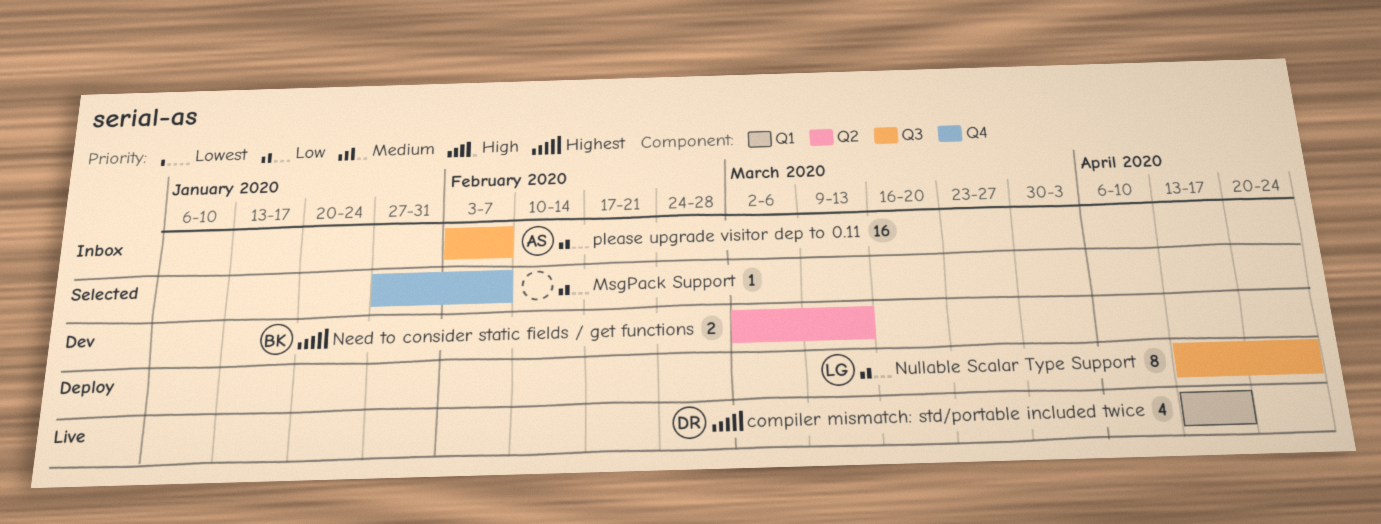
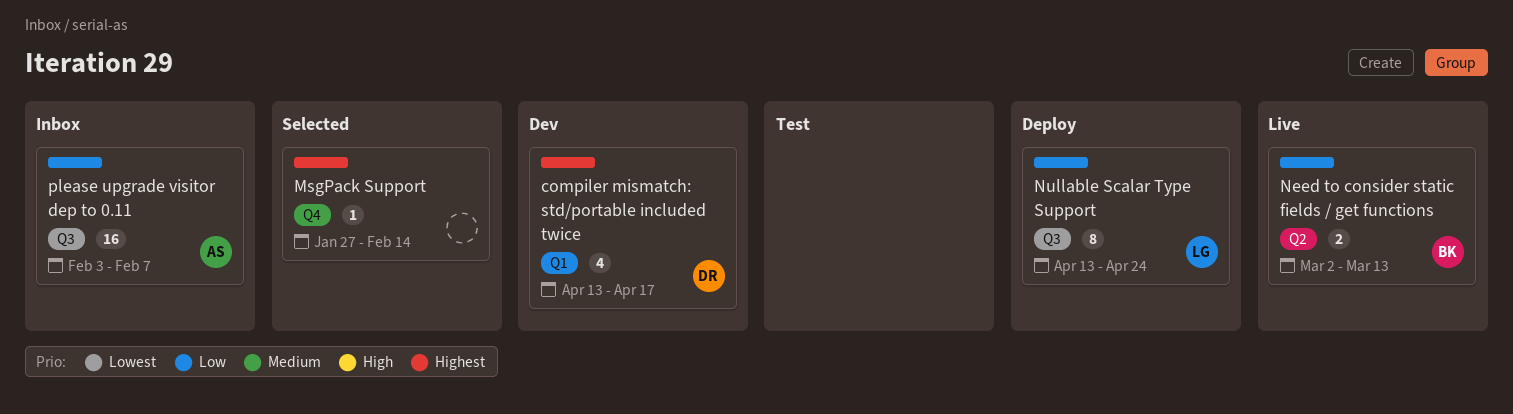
compiler mismatch: std/portable included twice, status: Live -> Dev
MsgPack Support, priority: Low -> Highest
MsgPack Support, due: Feb 7 -> Feb 14
Need to consider static fields / get functions, status: Dev -> Live
Need to consider static fields / get functions, priority: Highest -> Low

